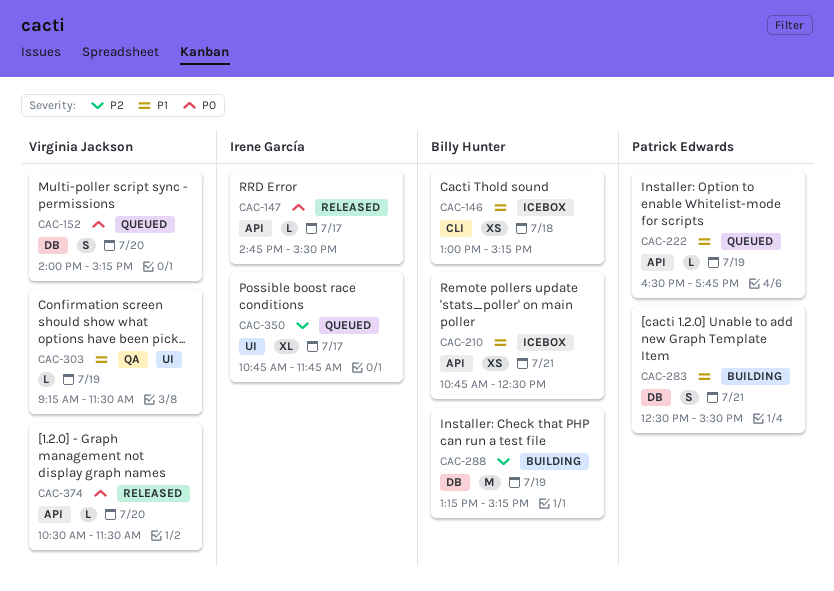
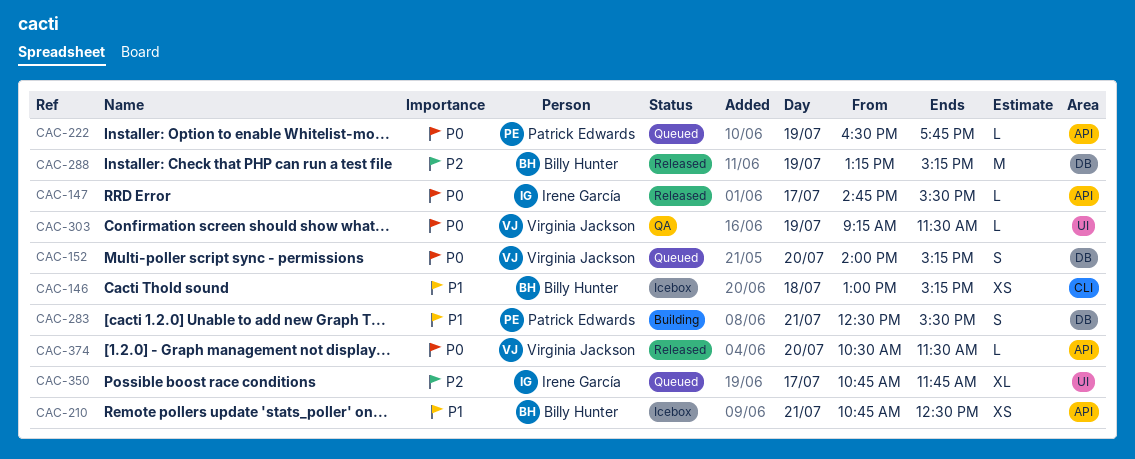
CAC-222, priority: P1 -> P0
CAC-288, status: Building -> Released
CAC-303, priority: P1 -> P0

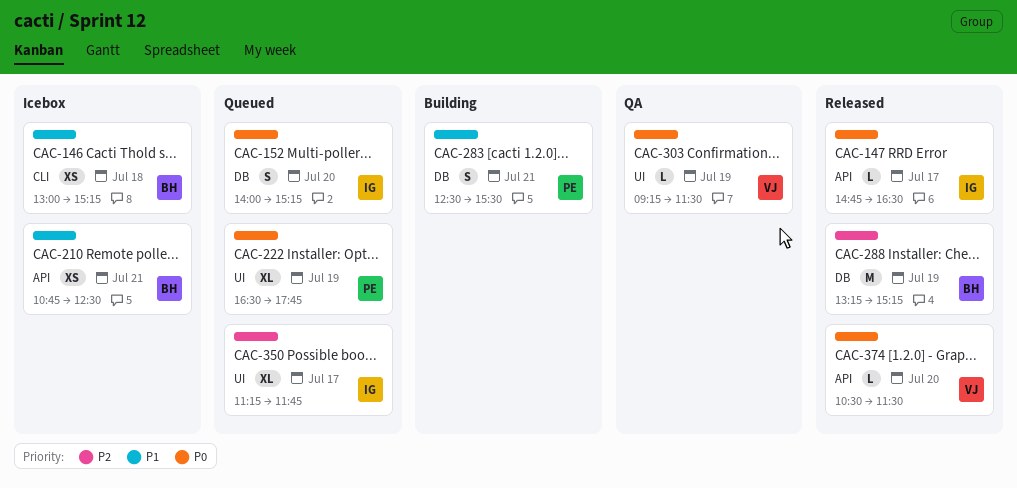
CAC-147, ends: 15:30 -> 16:30
CAC-152, owner: Virginia Jackson -> Irene García
CAC-222, label: API -> UI
CAC-222, estimate: L -> XL
CAC-350, begins: 10:45 -> 11:15

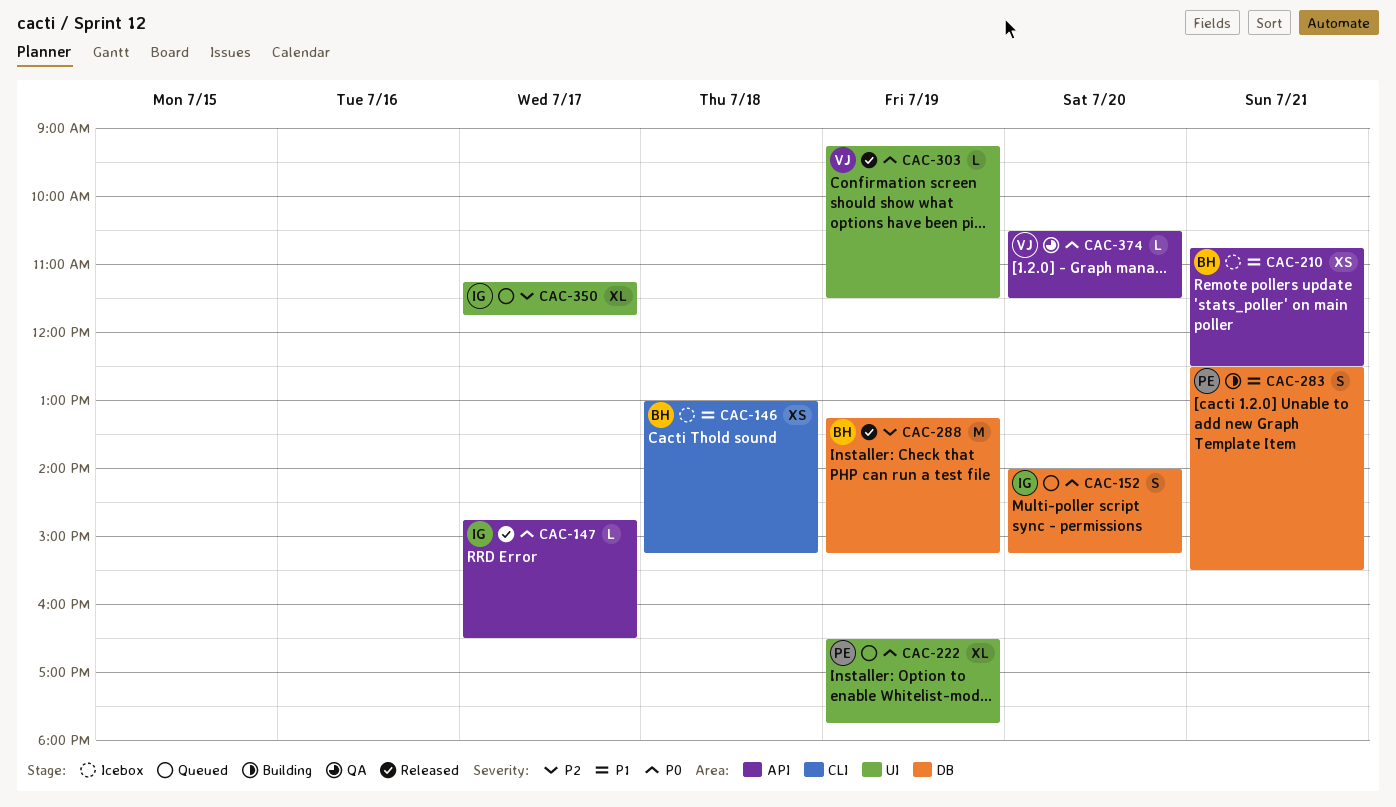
CAC-303, status: QA -> Released
CAC-374, status: Released -> QA

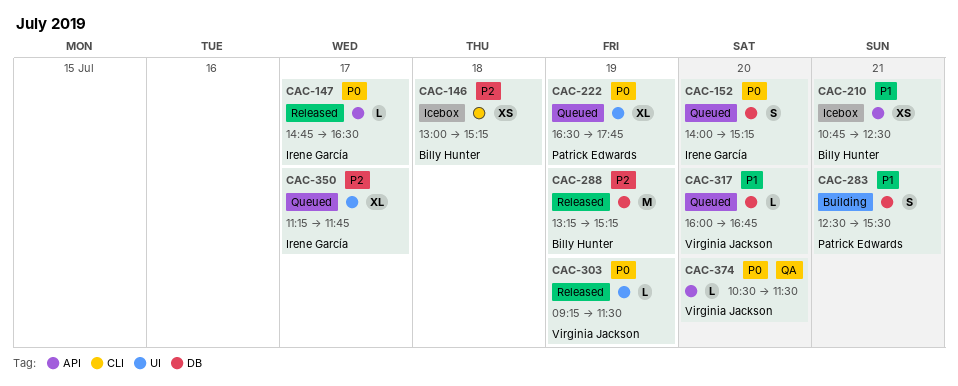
CAC-146, priority: P1 -> P2
CAC-317: none -> present

